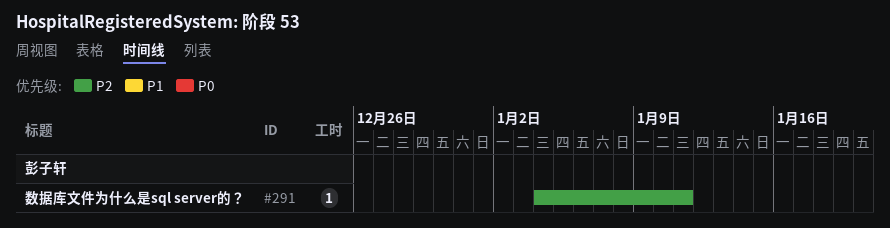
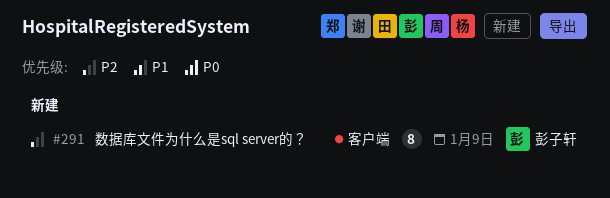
#291, estimate: 1 -> 8
#291, due: Jan 11 -> Jan 9

